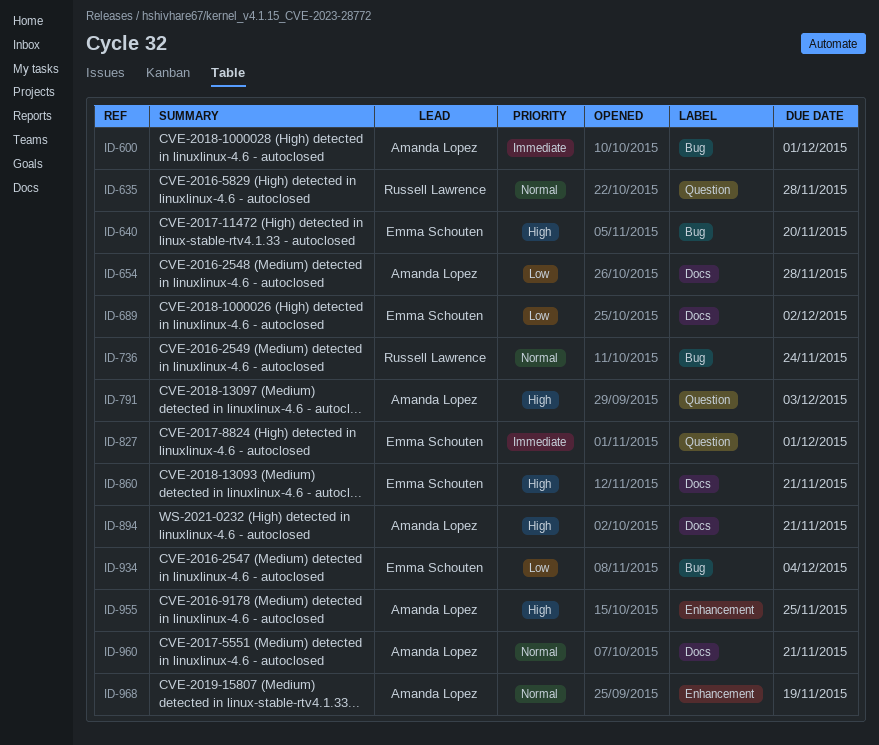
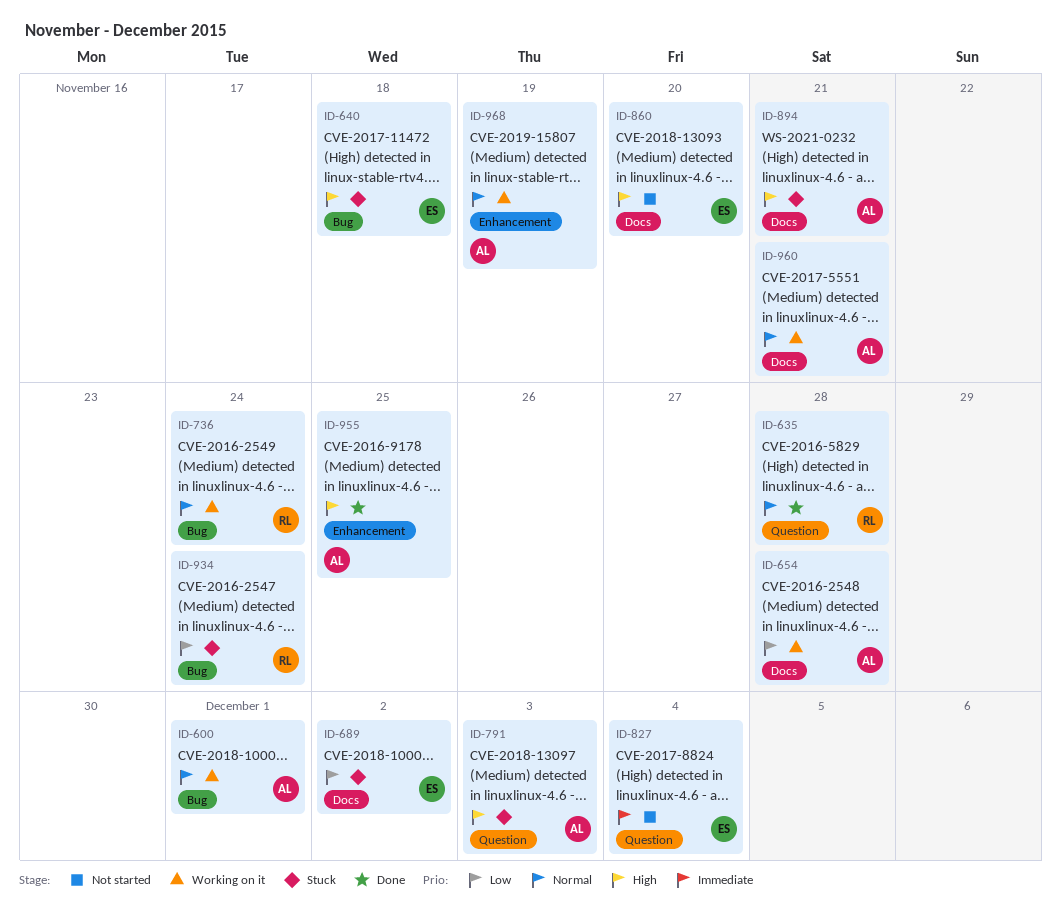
ID-600, priority: Immediate -> Normal
ID-640, due: Nov 20 -> Nov 18
ID-827, due: Dec 1 -> Dec 4
ID-860, due: Nov 21 -> Nov 20
ID-934, owner: Emma Schouten -> Russell Lawrence
ID-934, due: Dec 4 -> Nov 24

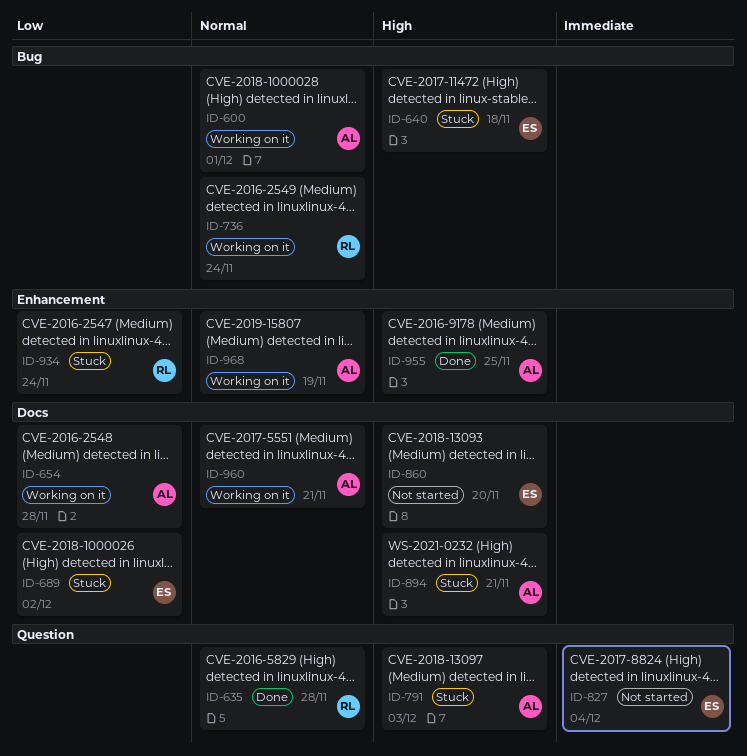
ID-934, label: Bug -> Enhancement

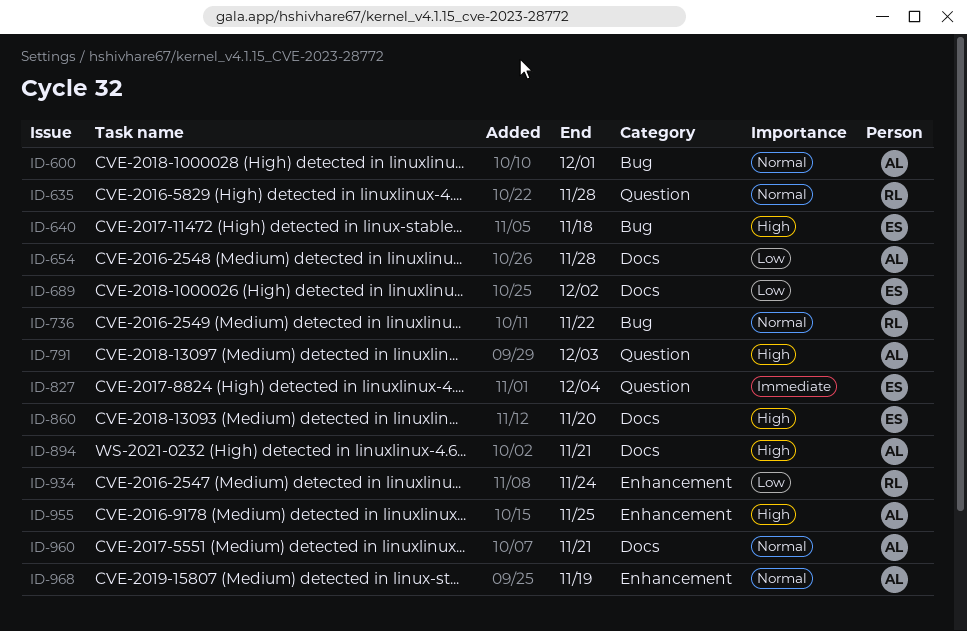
ID-736, due: Nov 24 -> Nov 22

